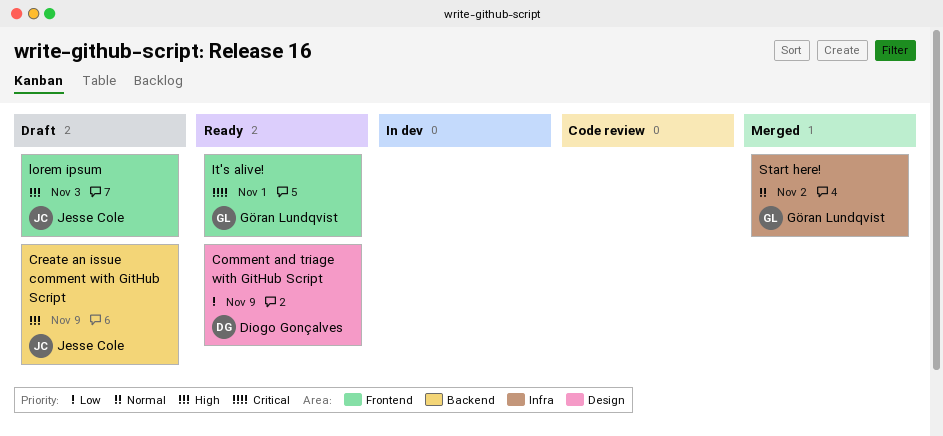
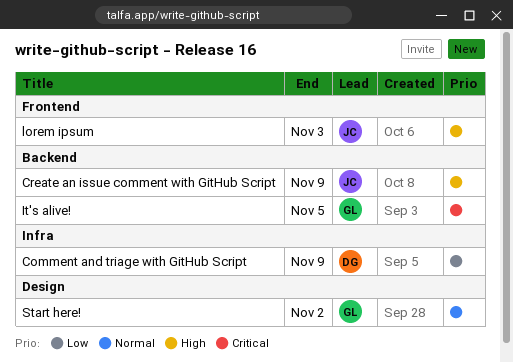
Comment and triage with GitHub Script, label: Design -> Infra
It's alive!, label: Frontend -> Backend
It's alive!, due: Nov 1 -> Nov 5
Start here!, label: Infra -> Design

